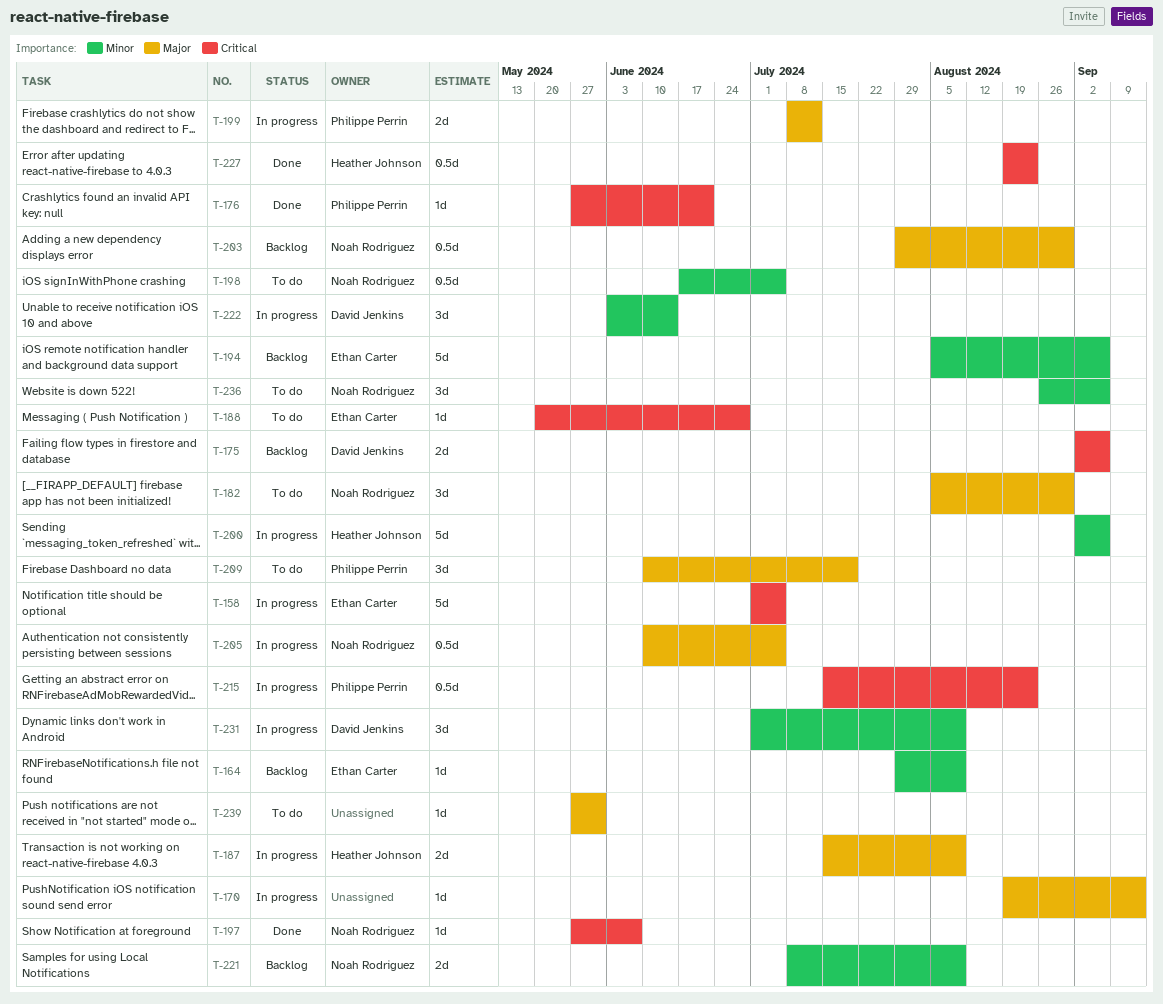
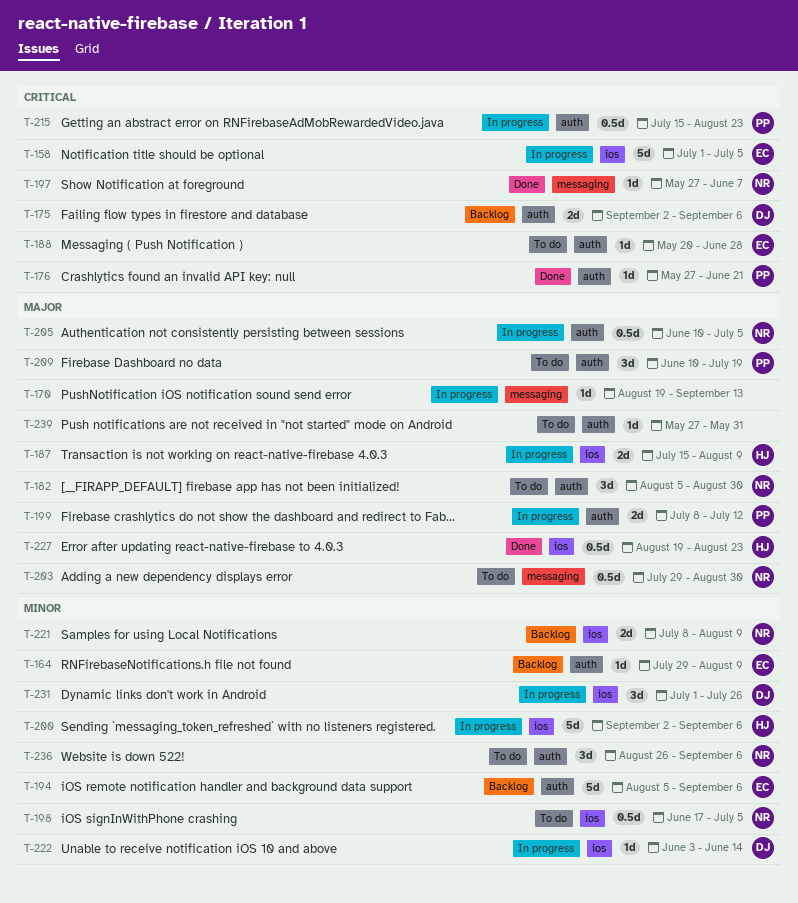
T-203, status: Backlog -> To do
T-222, estimate: 3d -> 1d
T-227, priority: Critical -> Major
T-231, due: Aug 9 -> Jul 26

